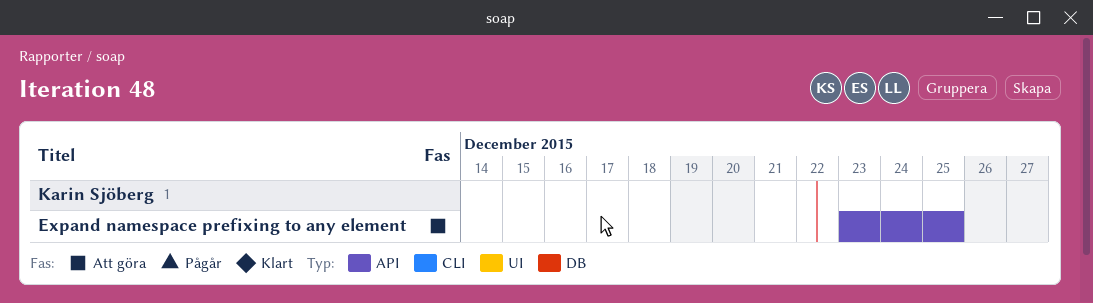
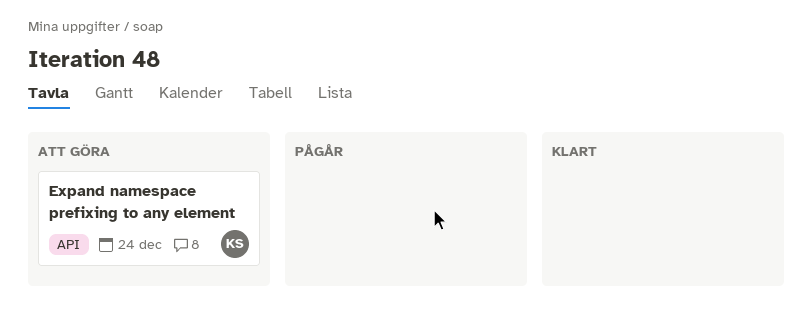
Expand namespace prefixing to any element, due: Dec 25 -> Dec 24

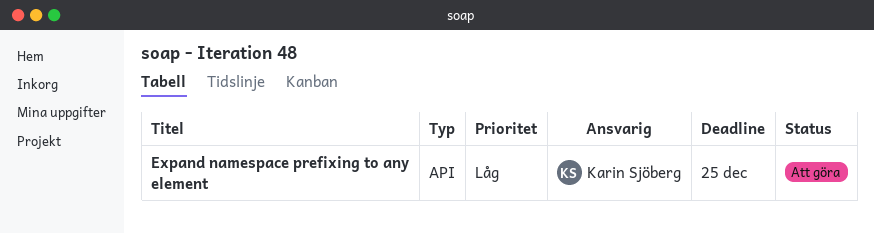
Expand namespace prefixing to any element, due: Dec 24 -> Dec 25

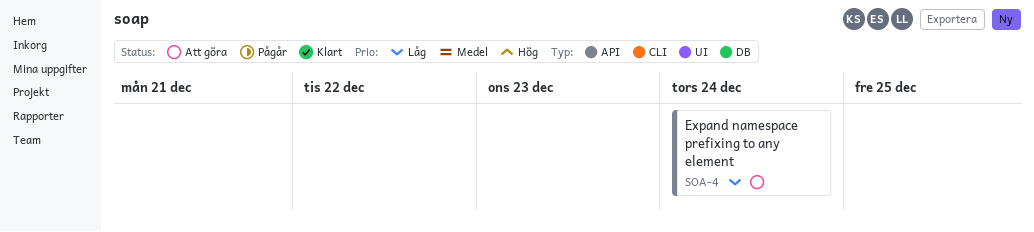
Expand namespace prefixing to any element, due: Dec 25 -> Dec 24

